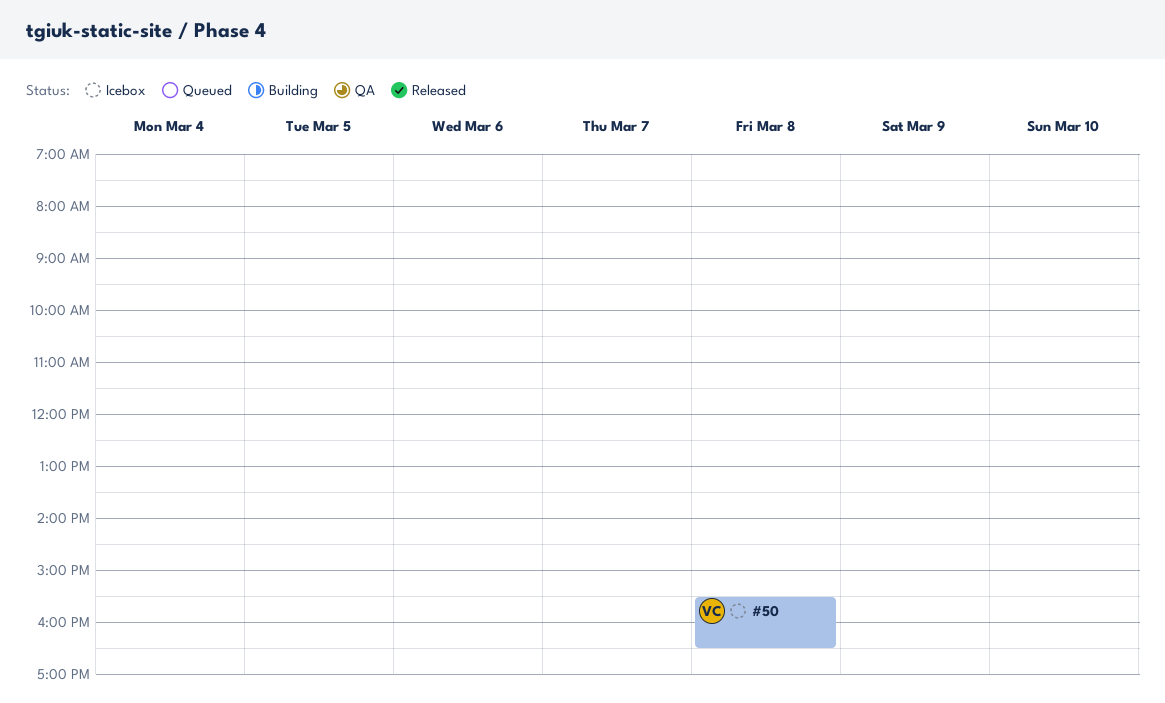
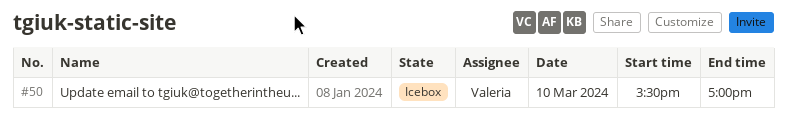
#50, day: Mar 8 -> Mar 10
#50, ends: 16:30 -> 17:00

